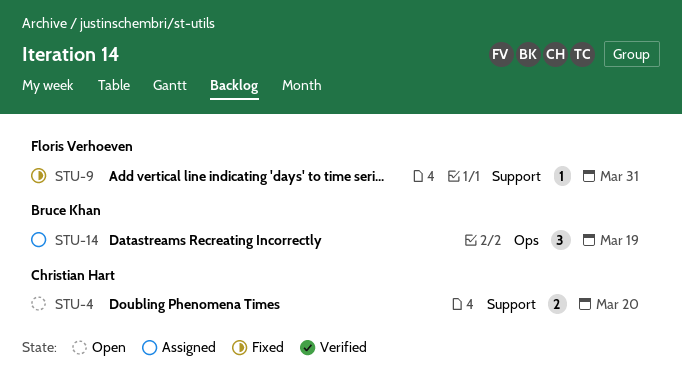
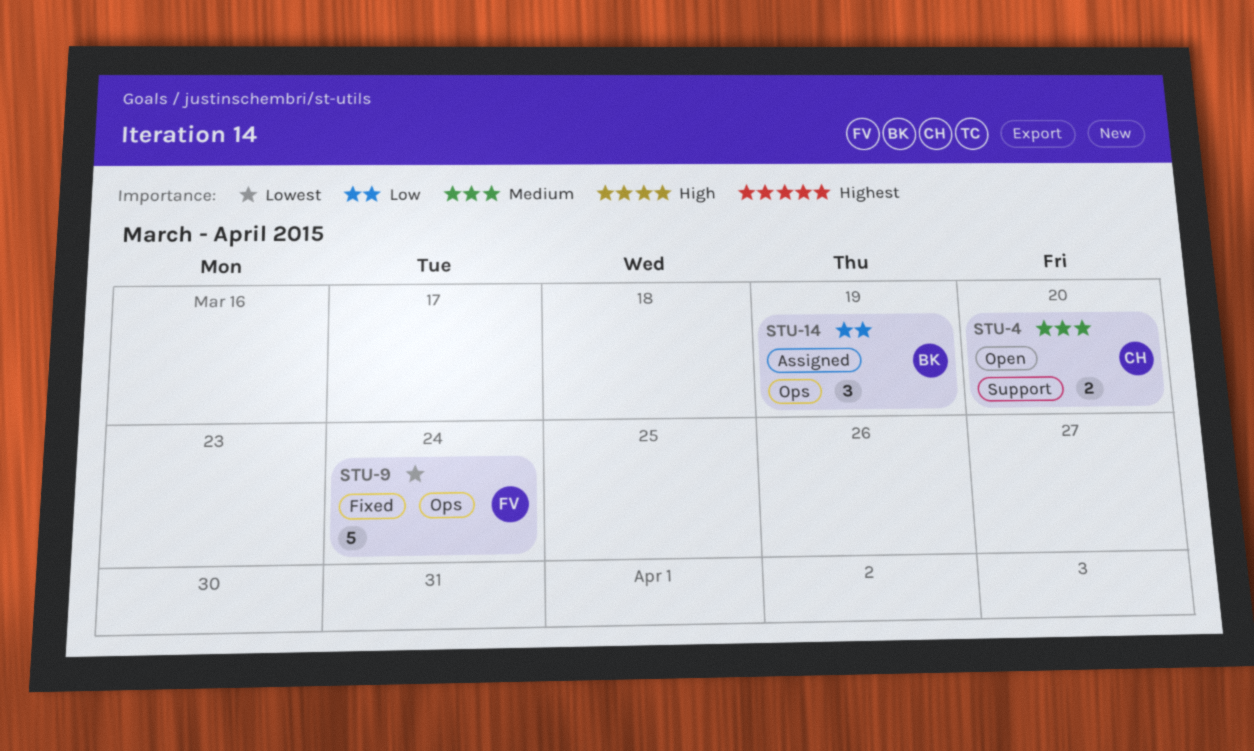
STU-9, label: Support -> Ops
STU-9, estimate: 1 -> 5
STU-9, due: Mar 31 -> Mar 24

